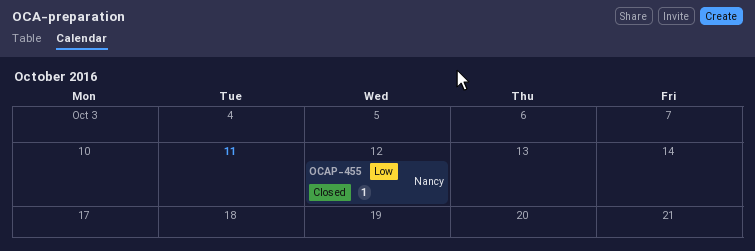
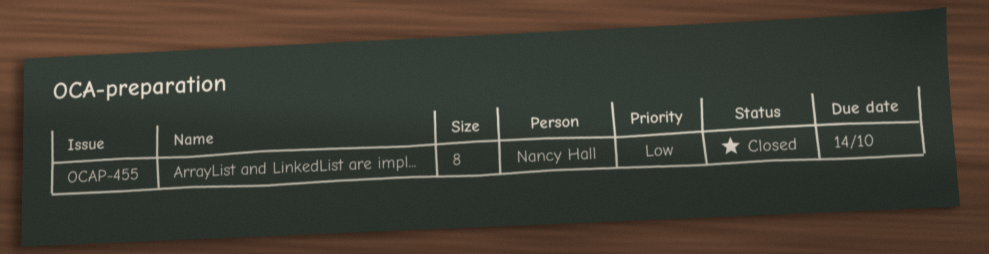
OCAP-455, estimate: 1 -> 8
OCAP-455, due: Oct 12 -> Oct 14

